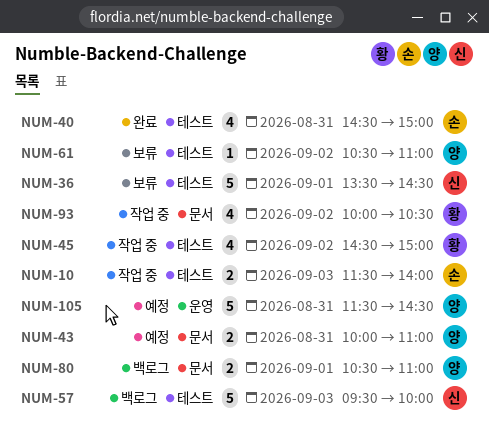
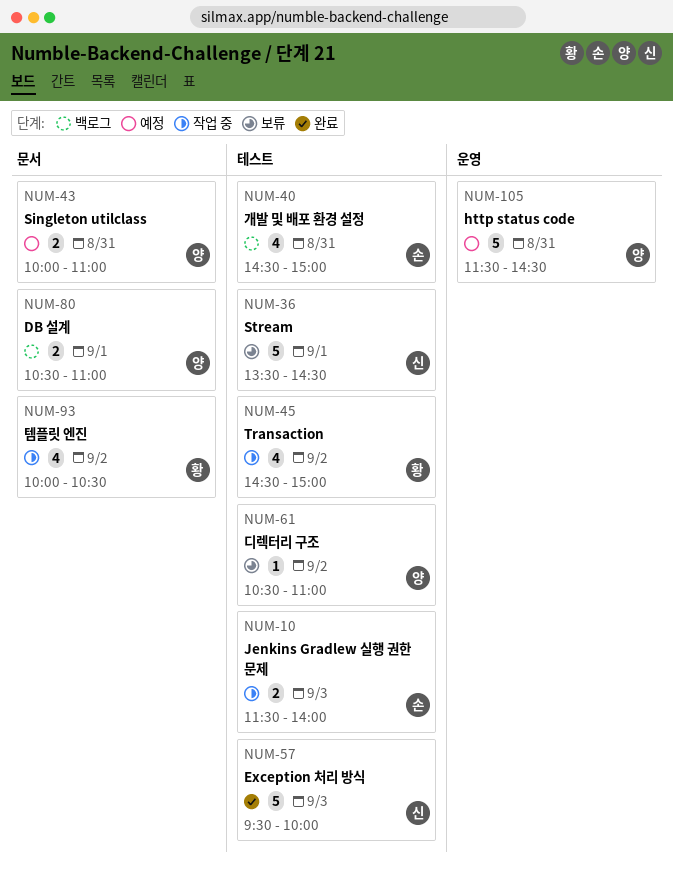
NUM-40, status: 완료 -> 백로그
NUM-57, status: 백로그 -> 완료

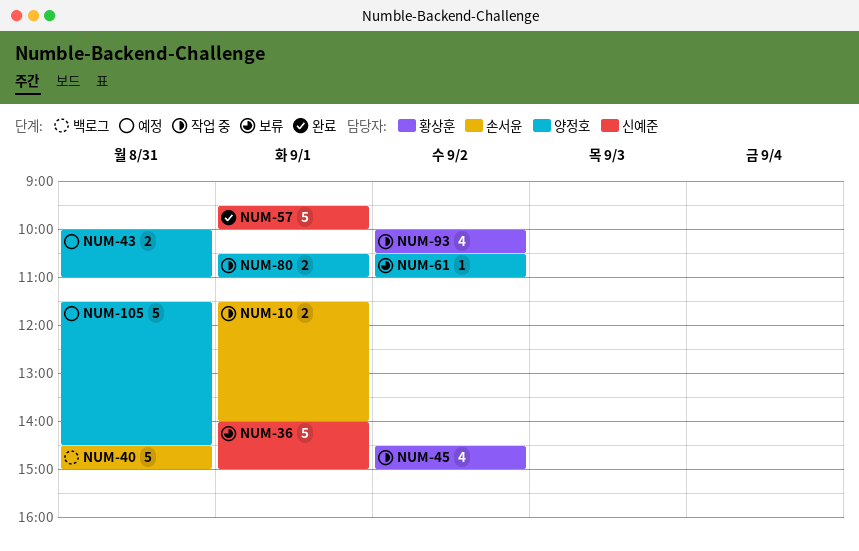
NUM-10, day: Sep 3 -> Sep 1
NUM-36, begins: 13:30 -> 14:00
NUM-36, ends: 14:30 -> 15:00
NUM-40, estimate: 4 -> 5
NUM-57, day: Sep 3 -> Sep 1
NUM-80, status: 백로그 -> 작업 중

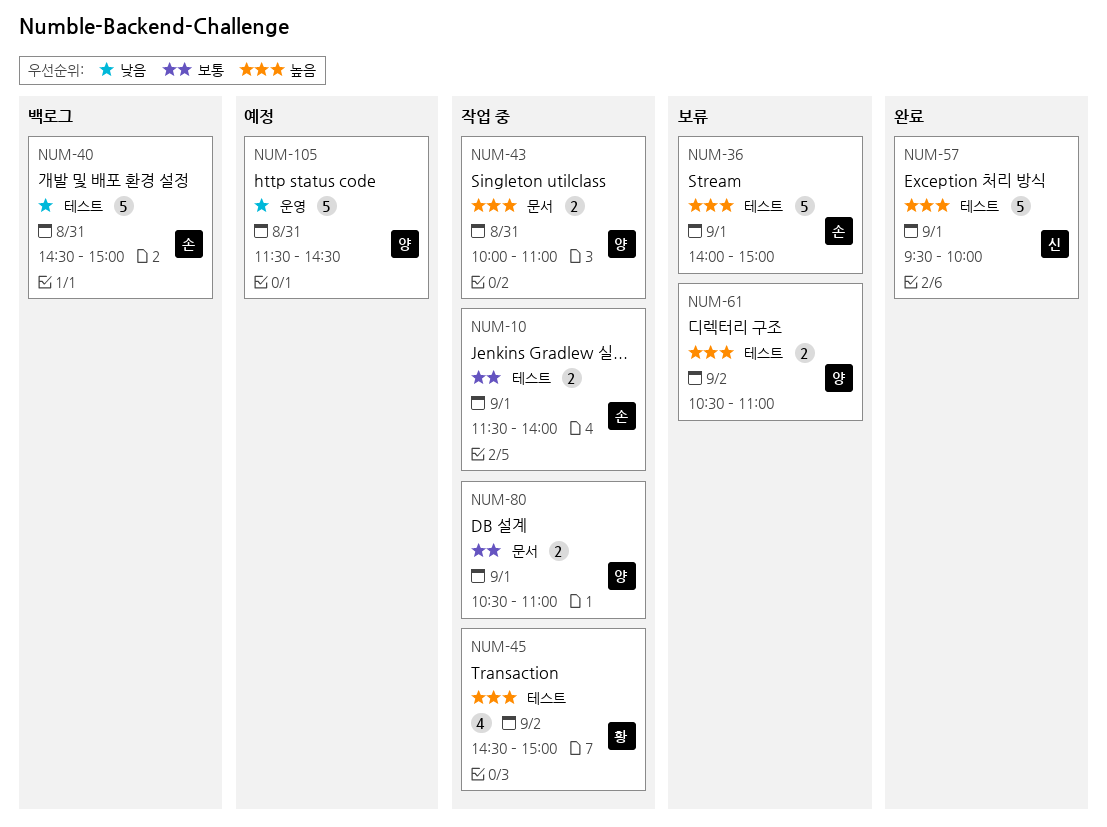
NUM-36, owner: 신예준 -> 손서윤
NUM-43, status: 예정 -> 작업 중
NUM-61, estimate: 1 -> 2
NUM-93: present -> none

